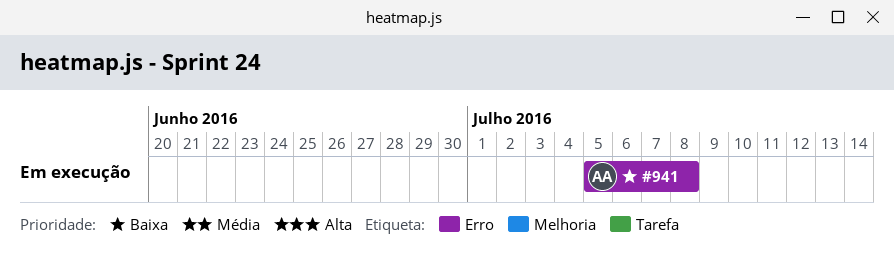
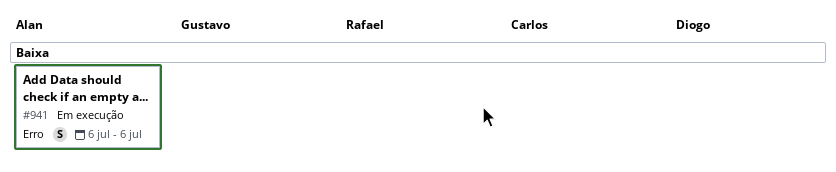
#941, start: Jul 5 -> Jul 6
#941, due: Jul 8 -> Jul 6

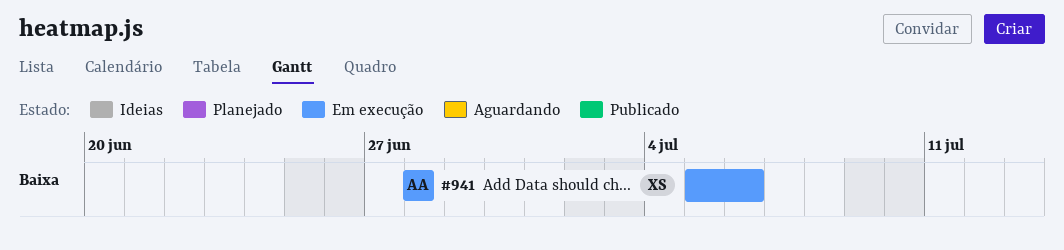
#941, estimate: S -> XS
#941, start: Jul 6 -> Jul 5

